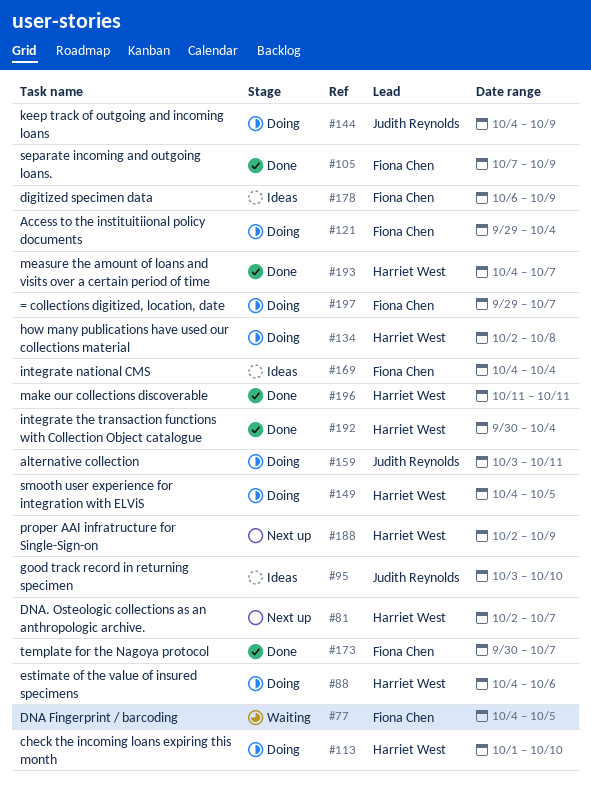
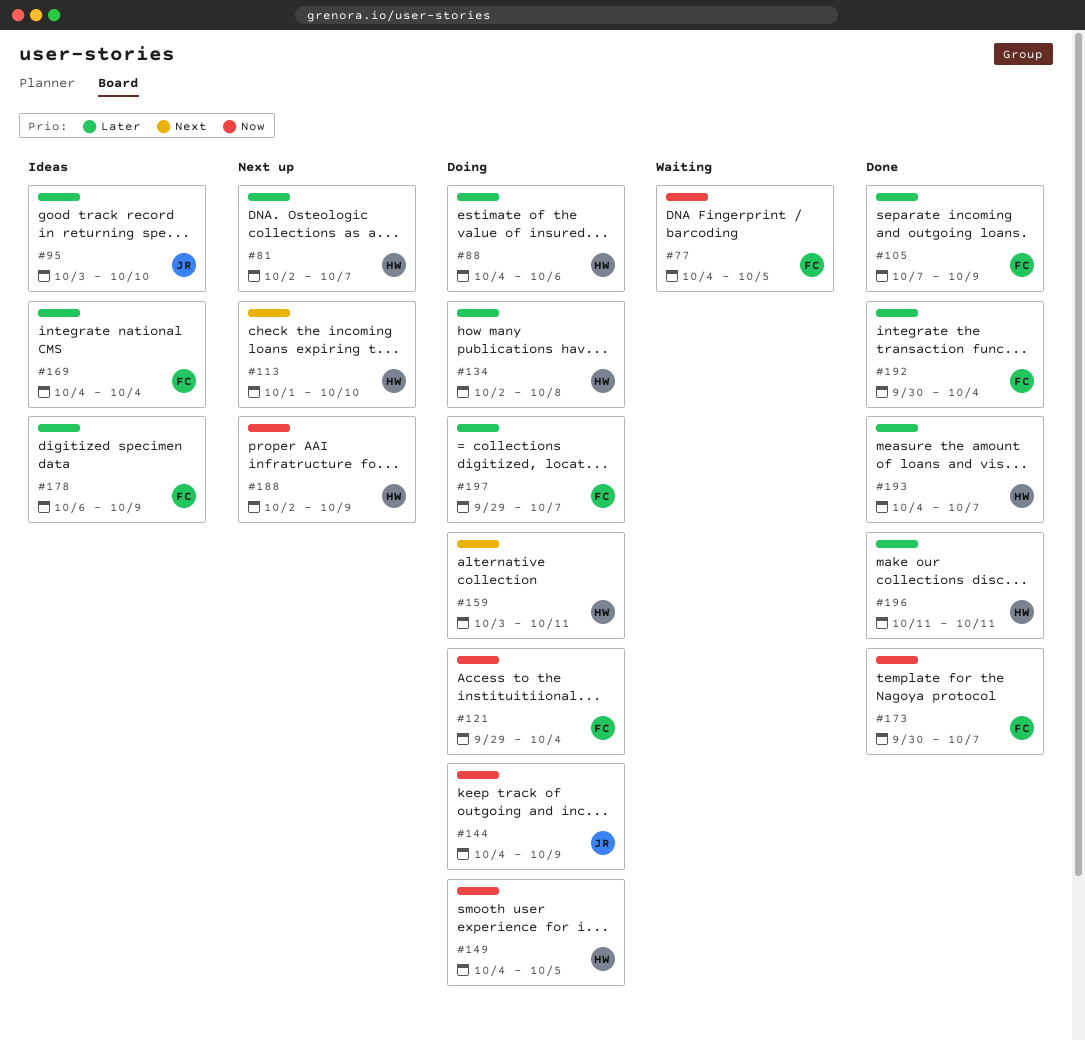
#113, status: Doing -> Next up
#159, owner: Judith Reynolds -> Harriet West
#192, owner: Harriet West -> Fiona Chen

